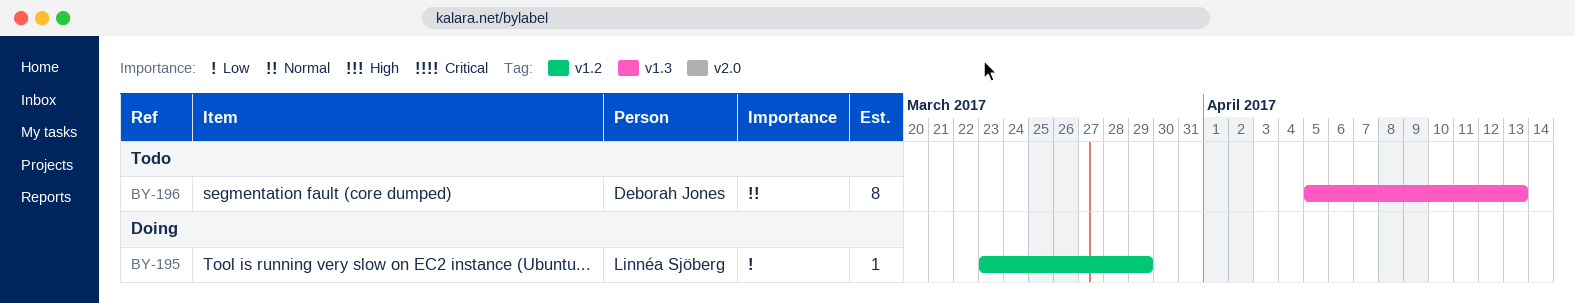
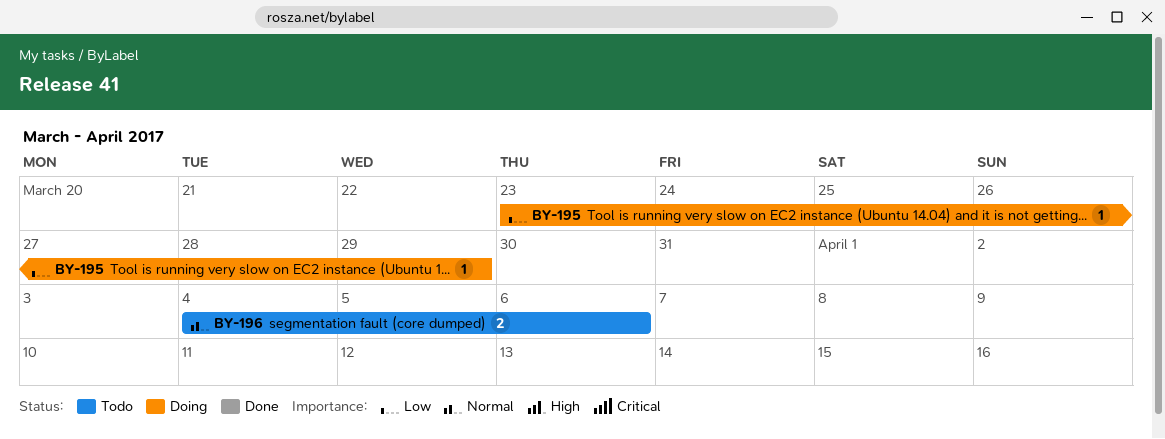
BY-196, estimate: 8 -> 2
BY-196, start: Apr 5 -> Apr 4
BY-196, due: Apr 13 -> Apr 6

